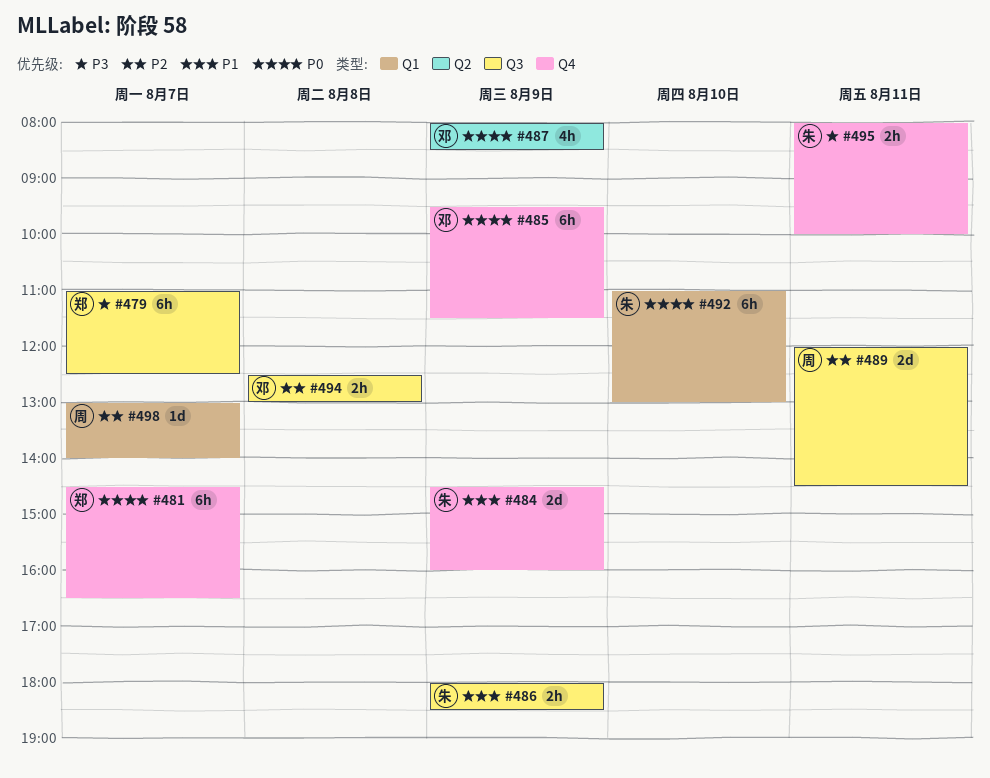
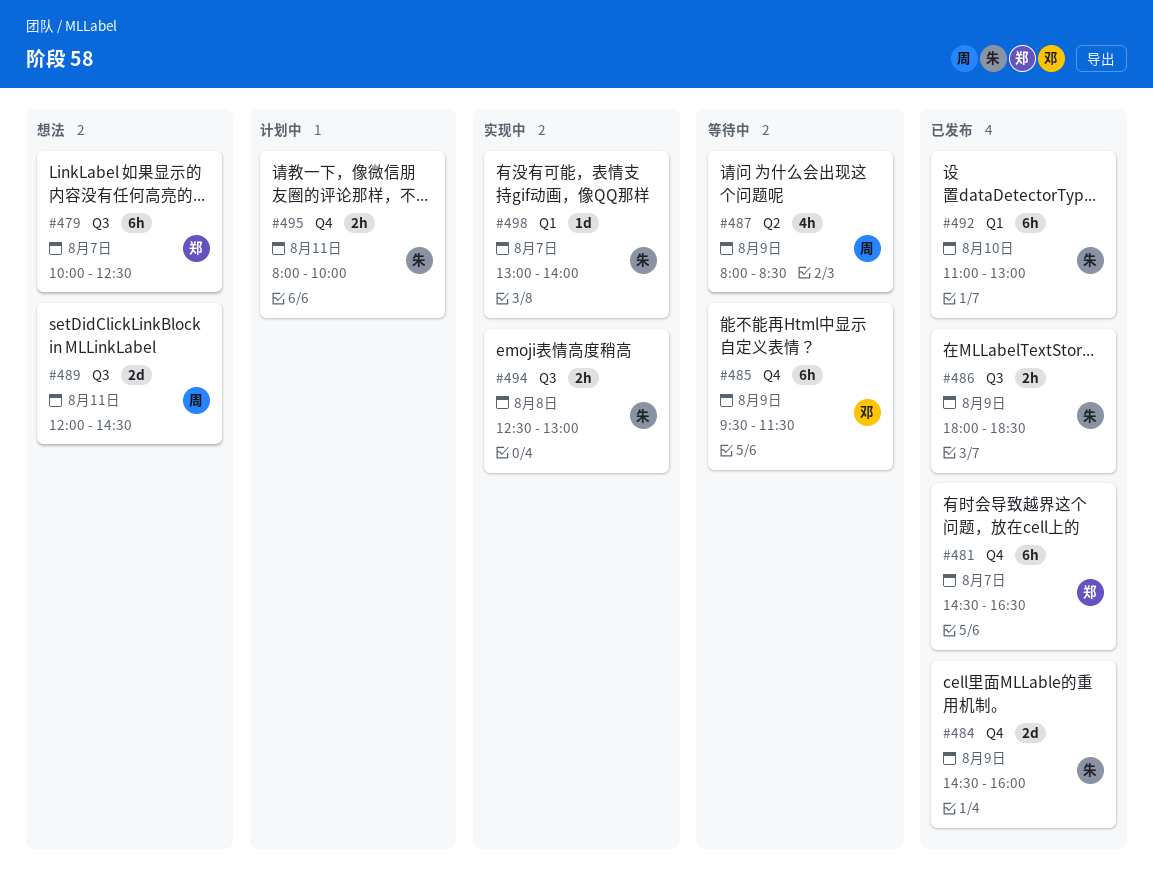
#479, begins: 11:00 -> 10:00
#487, owner: 邓 -> 周
#494, owner: 邓 -> 朱
#498, owner: 周 -> 朱

